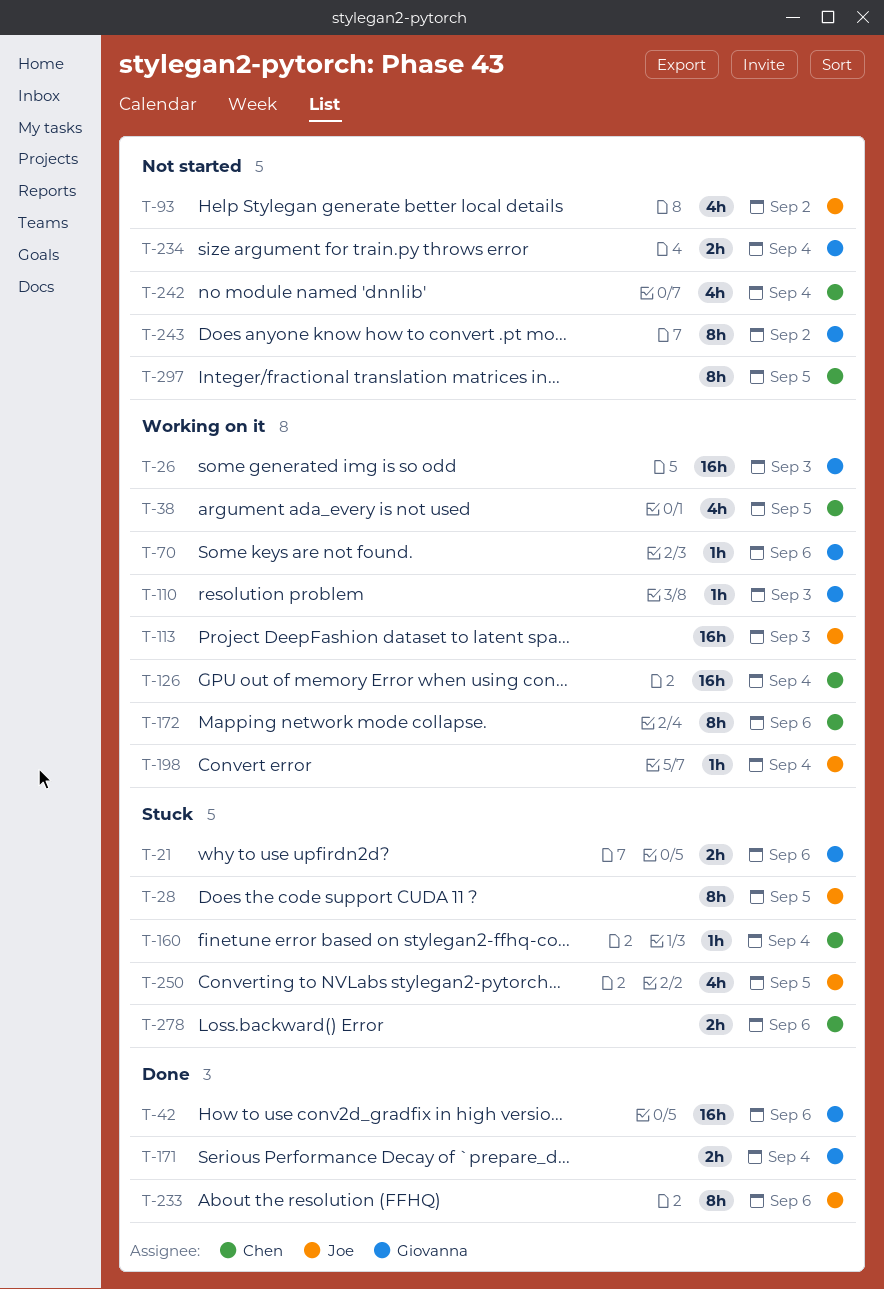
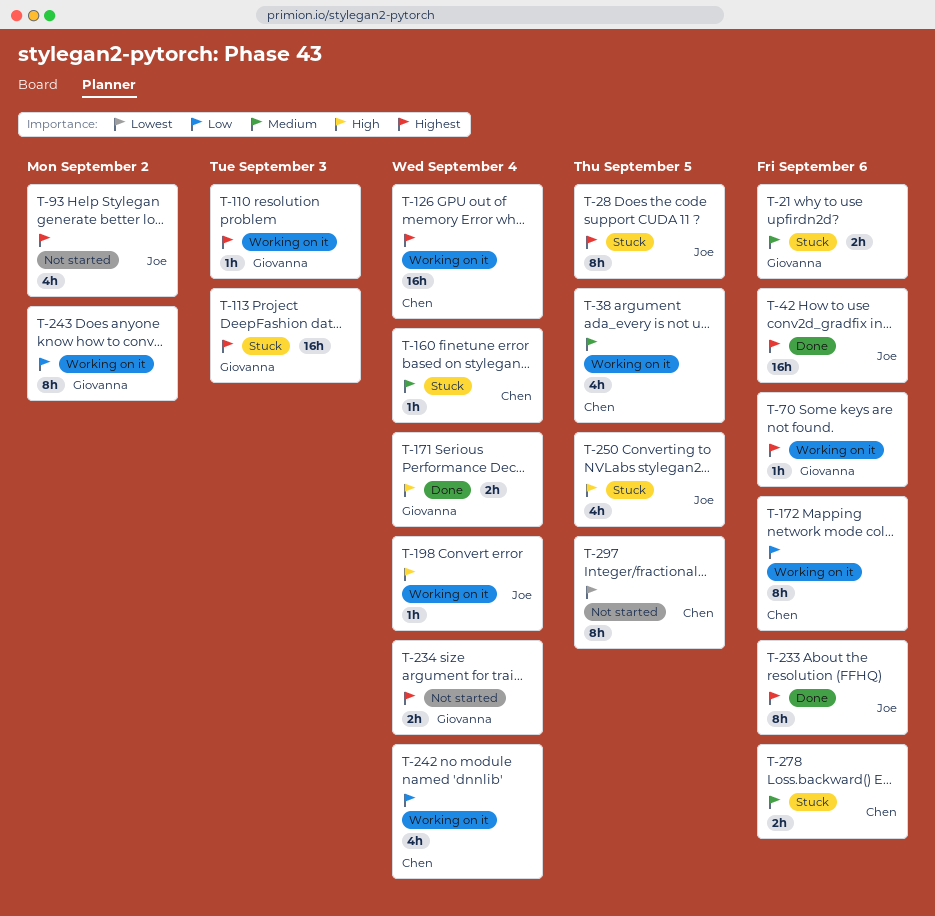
T-26: present -> none
T-42, owner: Giovanna -> Joe
T-113, status: Working on it -> Stuck
T-113, owner: Joe -> Giovanna
T-242, status: Not started -> Working on it
T-243, status: Not started -> Working on it

